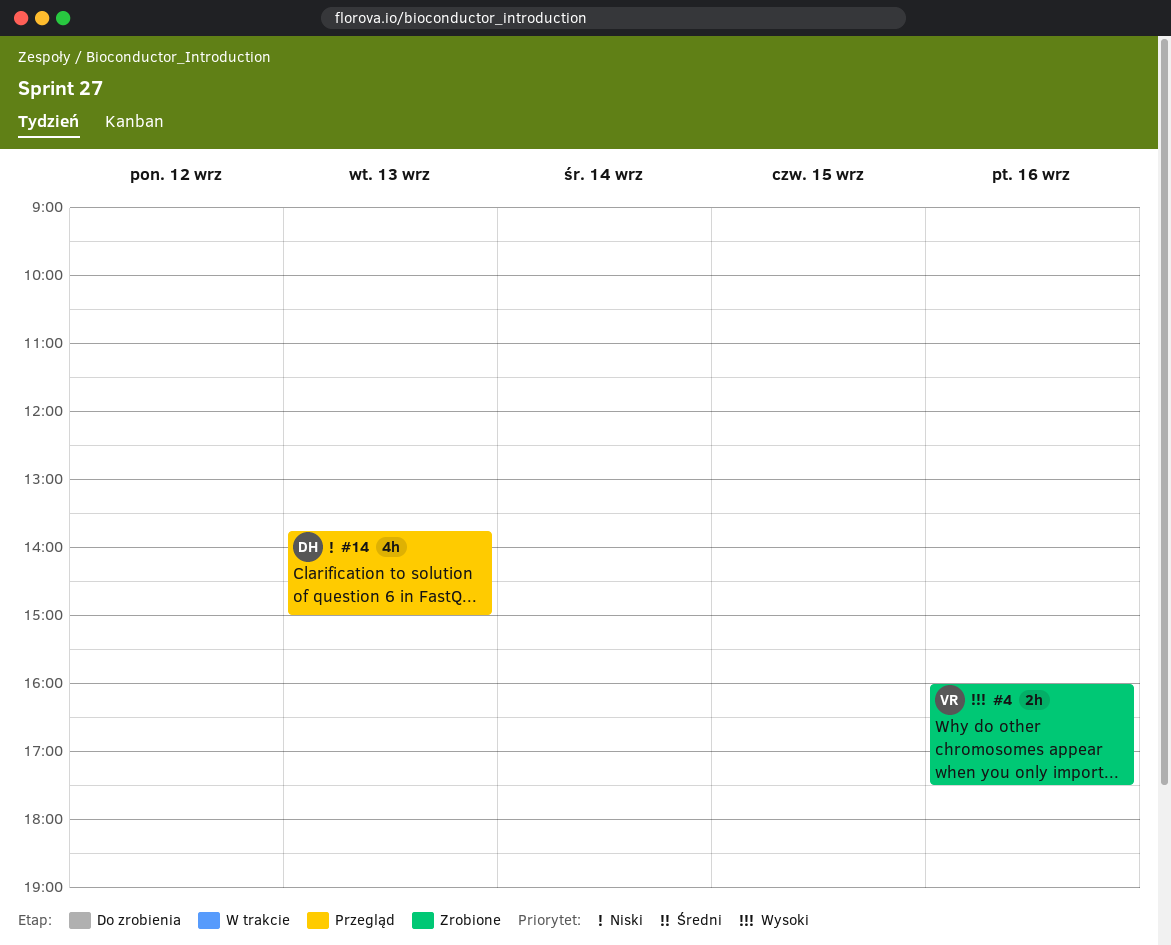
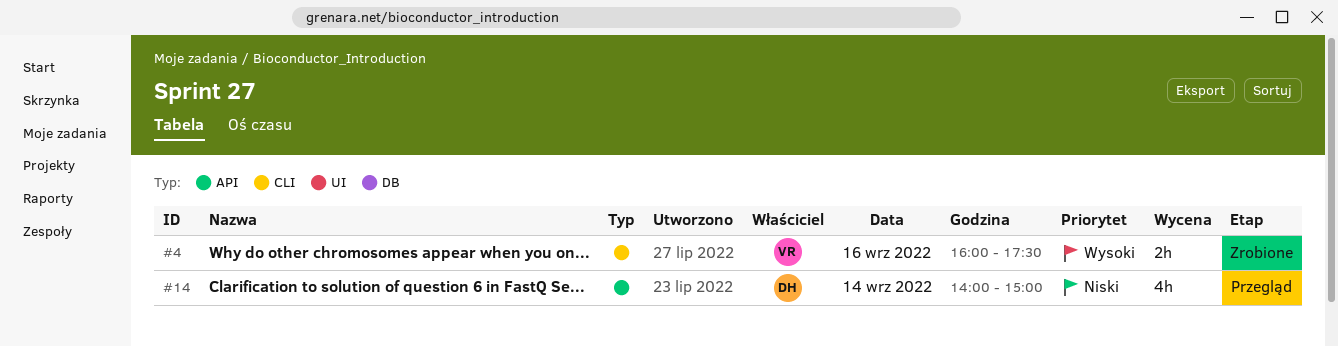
#14, day: Sep 13 -> Sep 14
#14, begins: 13:45 -> 14:00

